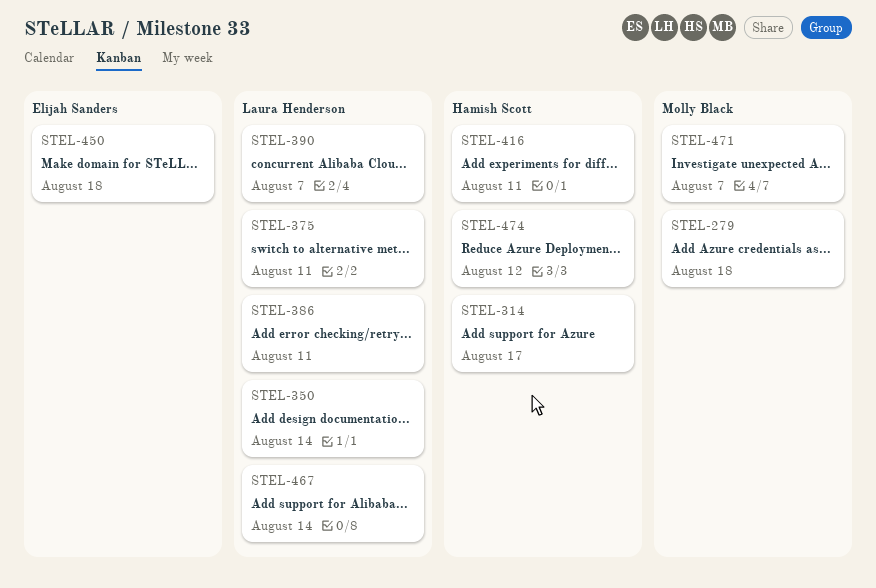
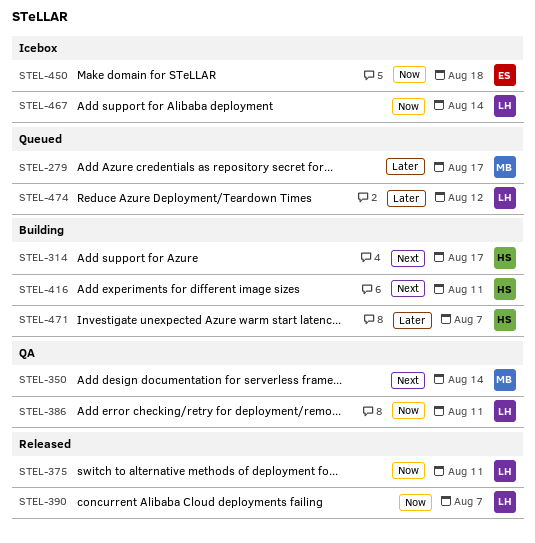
STEL-279, due: Aug 18 -> Aug 17
STEL-350, owner: Laura Henderson -> Molly Black
STEL-471, owner: Molly Black -> Hamish Scott
STEL-474, owner: Hamish Scott -> Laura Henderson

